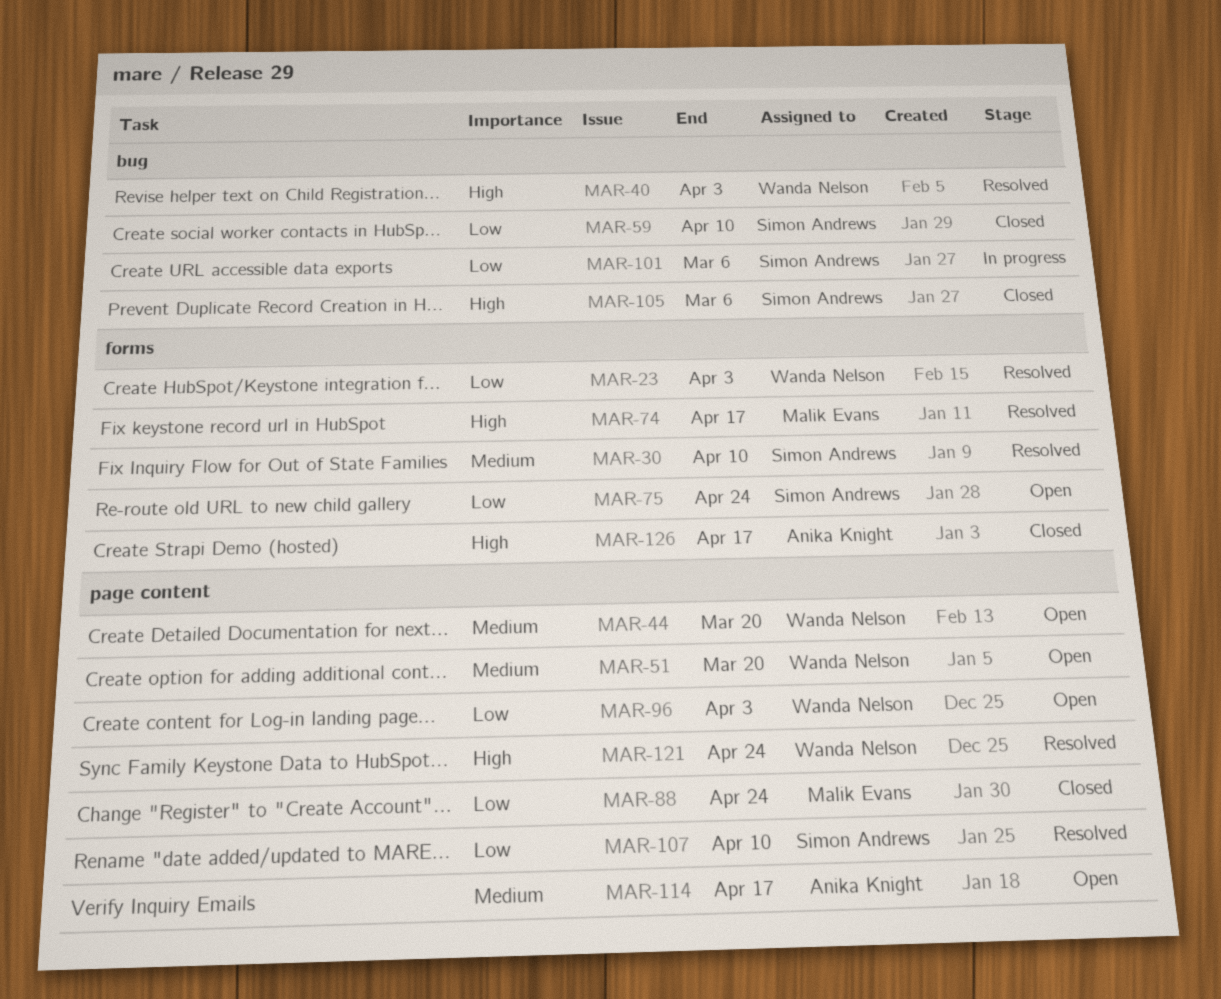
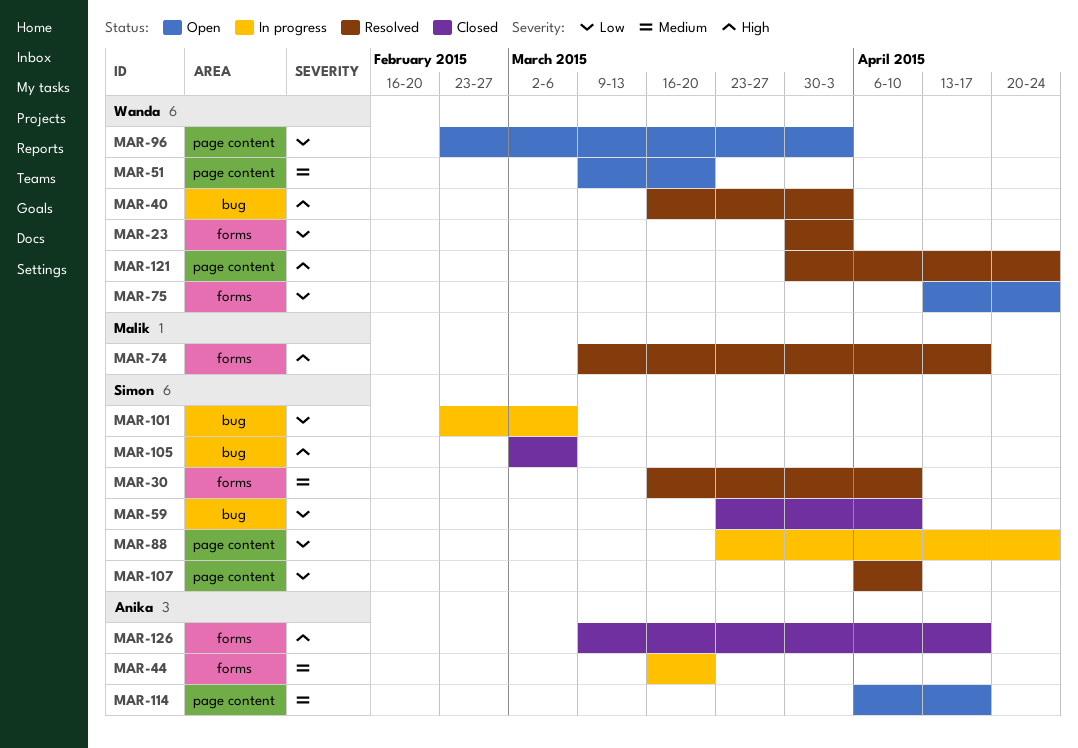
MAR-44, status: Open -> In progress
MAR-44, owner: Wanda Nelson -> Anika Knight
MAR-44, label: page content -> forms
MAR-75, owner: Simon Andrews -> Wanda Nelson
MAR-88, status: Closed -> In progress
MAR-88, owner: Malik Evans -> Simon Andrews

